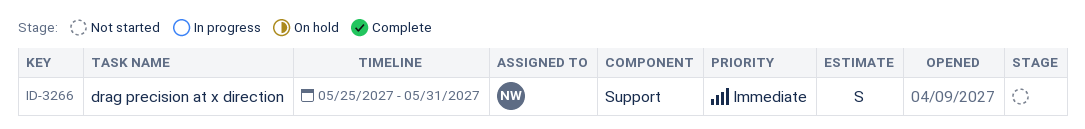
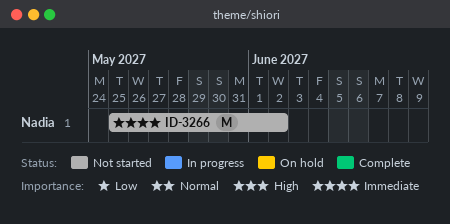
ID-3266, estimate: S -> M
ID-3266, due: May 31 -> Jun 2

